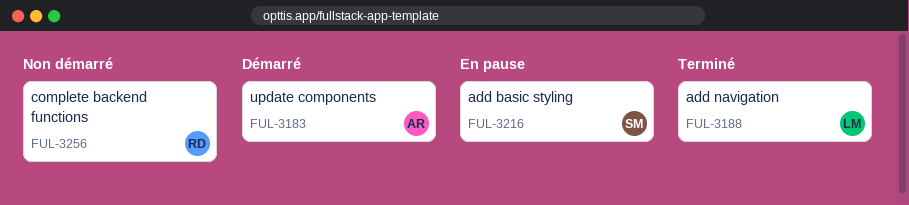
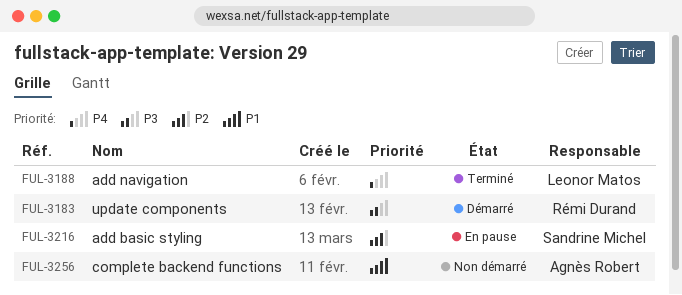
FUL-3183, owner: Agnès Robert -> Rémi Durand
FUL-3256, owner: Rémi Durand -> Agnès Robert

